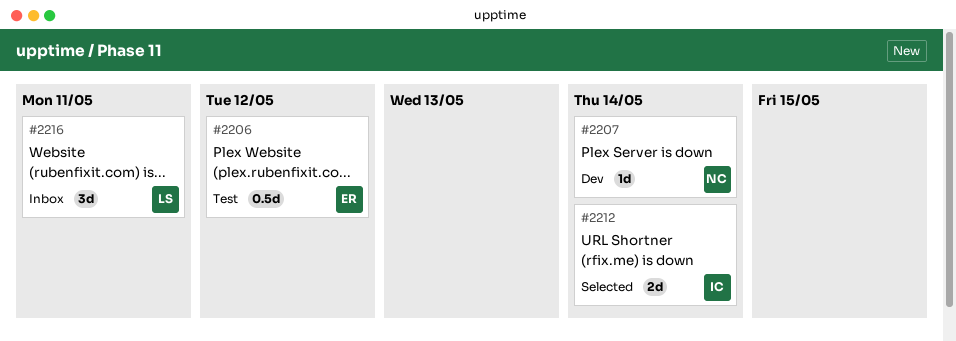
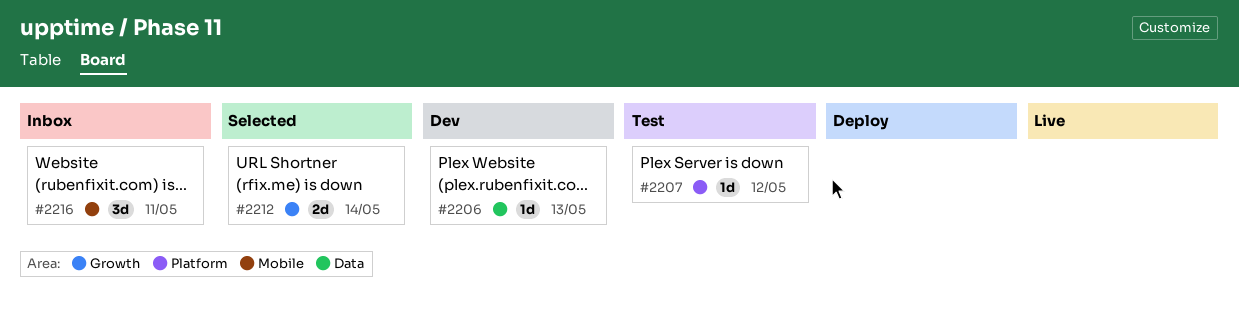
#2206, status: Test -> Dev
#2206, estimate: 0.5d -> 1d
#2206, due: May 12 -> May 13
#2207, status: Dev -> Test
#2207, due: May 14 -> May 12

